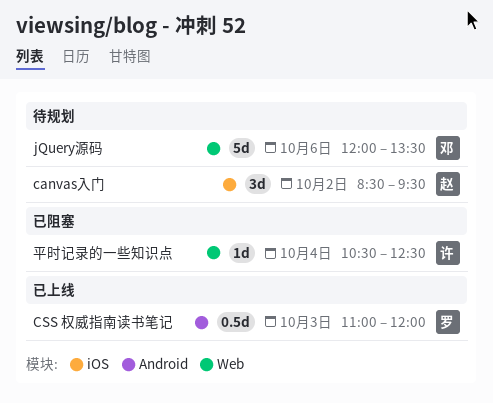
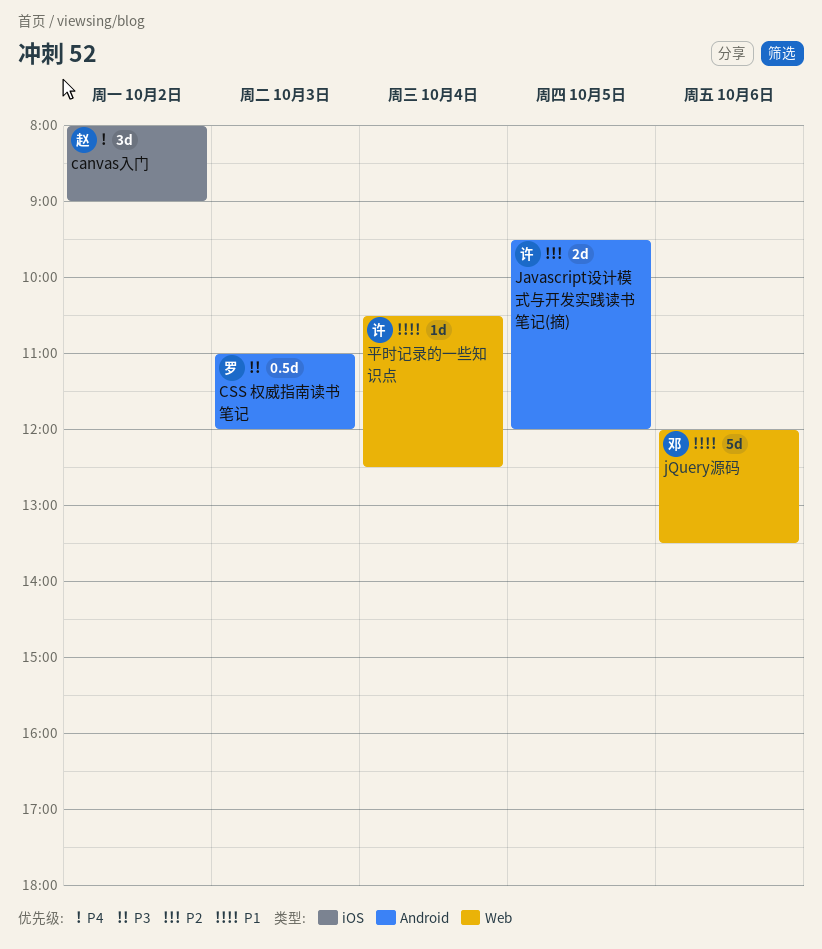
canvas入门, begins: 08:30 -> 08:00
canvas入门, ends: 09:30 -> 09:00
Javascript设计模式与开发实践读书笔记(摘): none -> present

